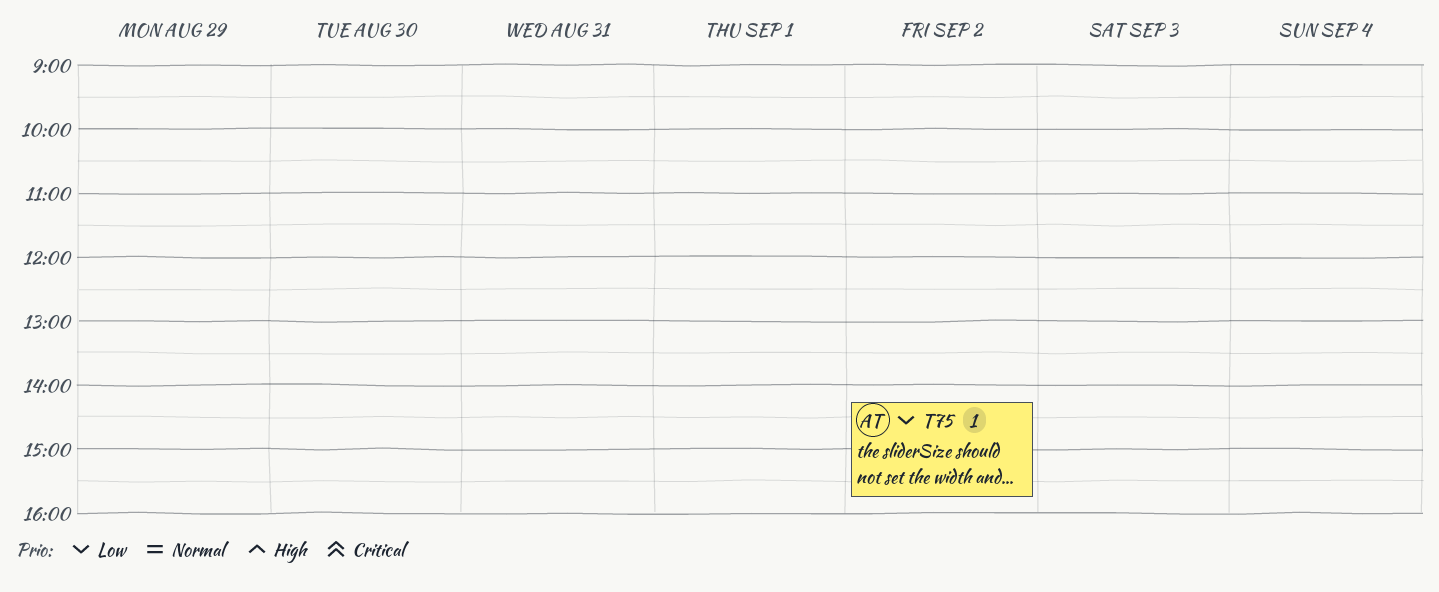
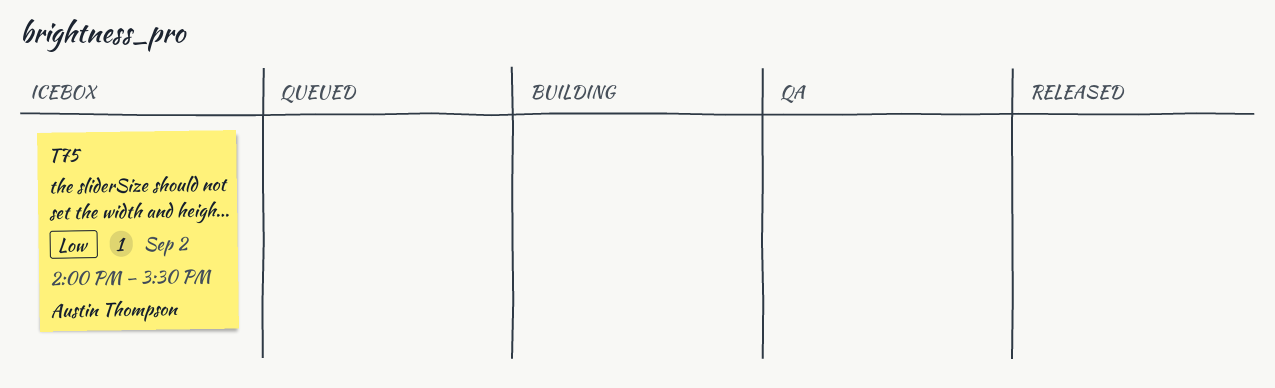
T75, begins: 14:15 -> 14:00
T75, ends: 15:45 -> 15:30

